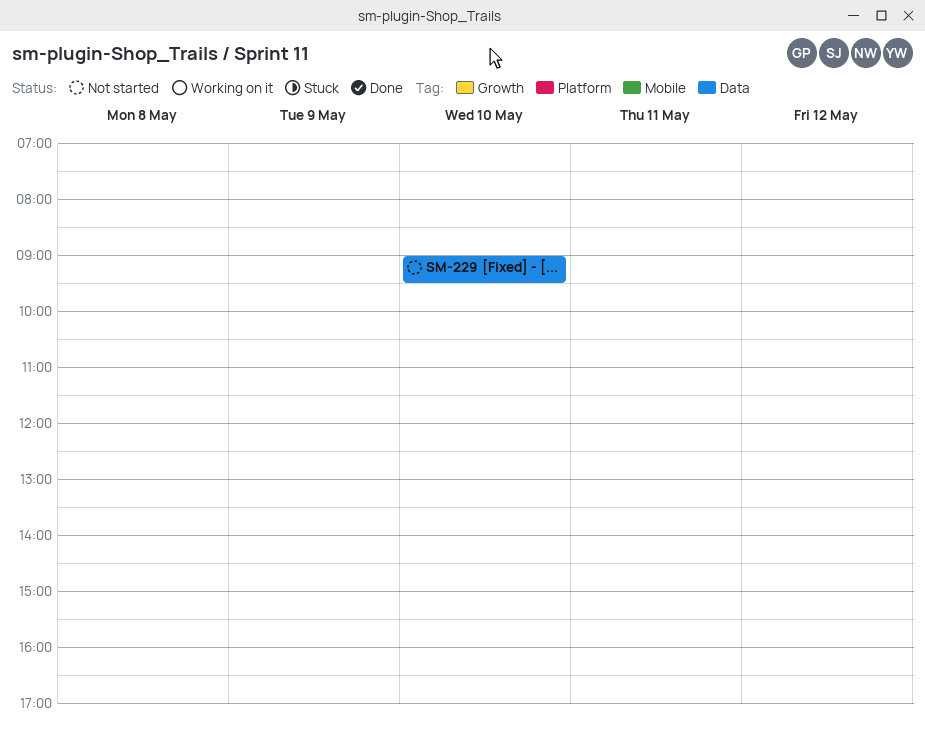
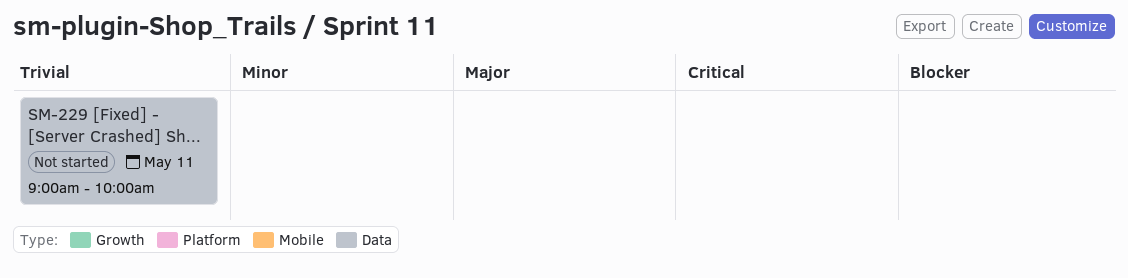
SM-229, day: May 10 -> May 11
SM-229, ends: 09:30 -> 10:00

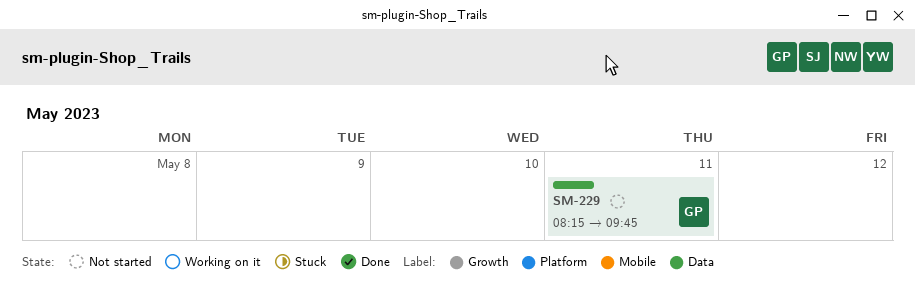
SM-229, begins: 09:00 -> 08:15
SM-229, ends: 10:00 -> 09:45

